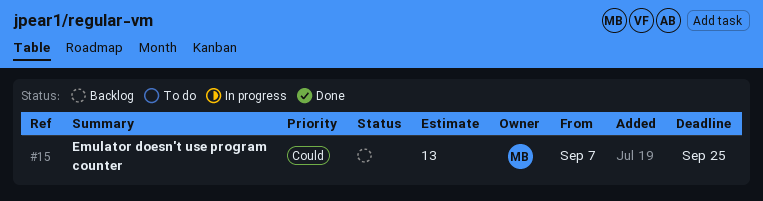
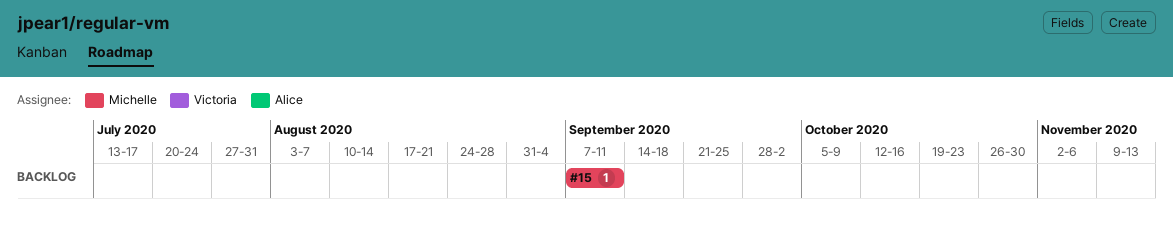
#15, estimate: 13 -> 1
#15, due: Sep 25 -> Sep 11

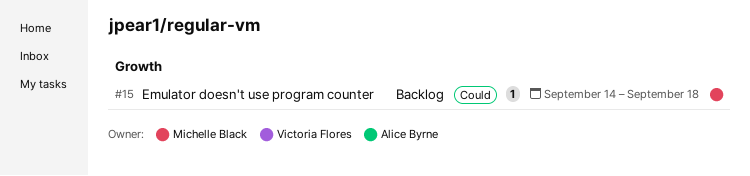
#15, start: Sep 7 -> Sep 14
#15, due: Sep 11 -> Sep 18

